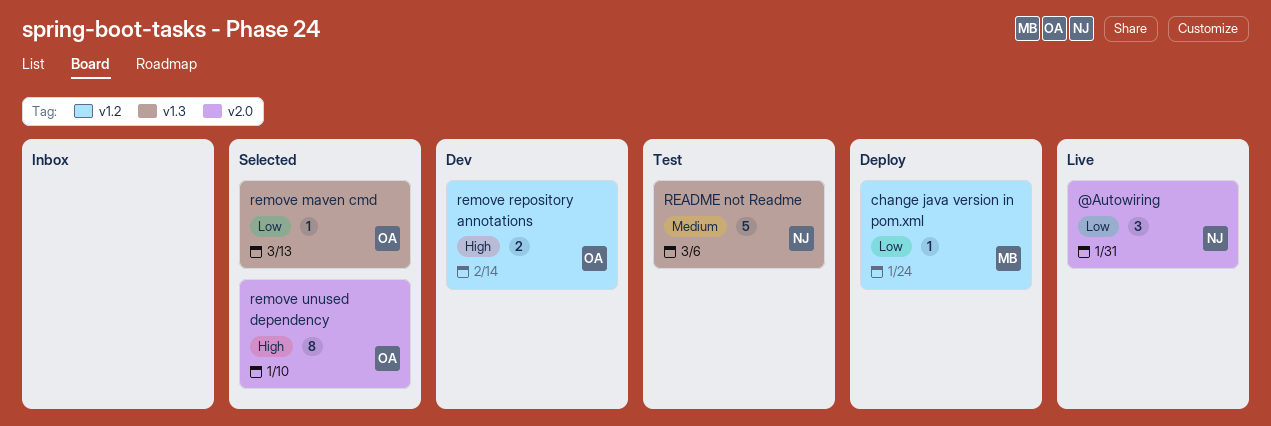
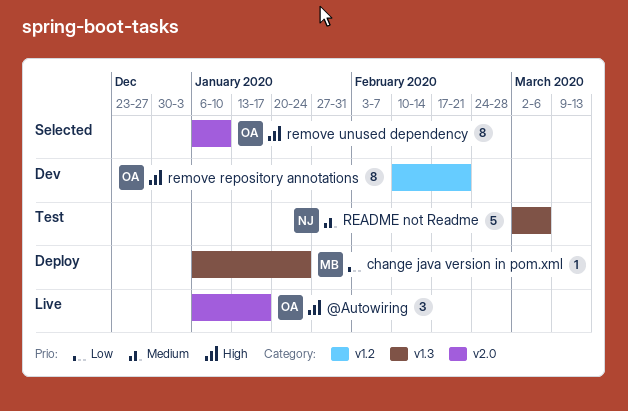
@Autowiring, owner: NJ -> OA
@Autowiring, priority: Low -> High
@Autowiring, due: Jan 31 -> Jan 17
change java version in pom.xml, label: v1.2 -> v1.3
remove maven cmd: present -> none
remove repository annotations, estimate: 2 -> 8
remove repository annotations, due: Feb 14 -> Feb 21

